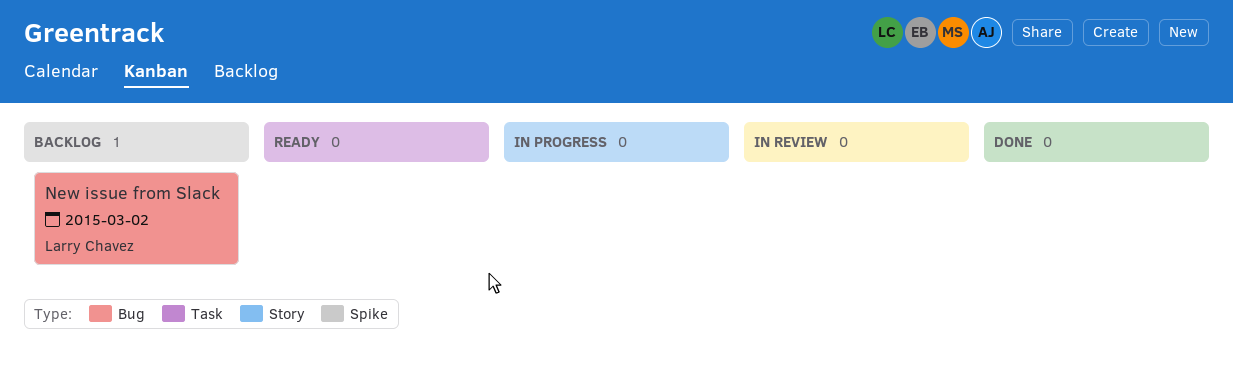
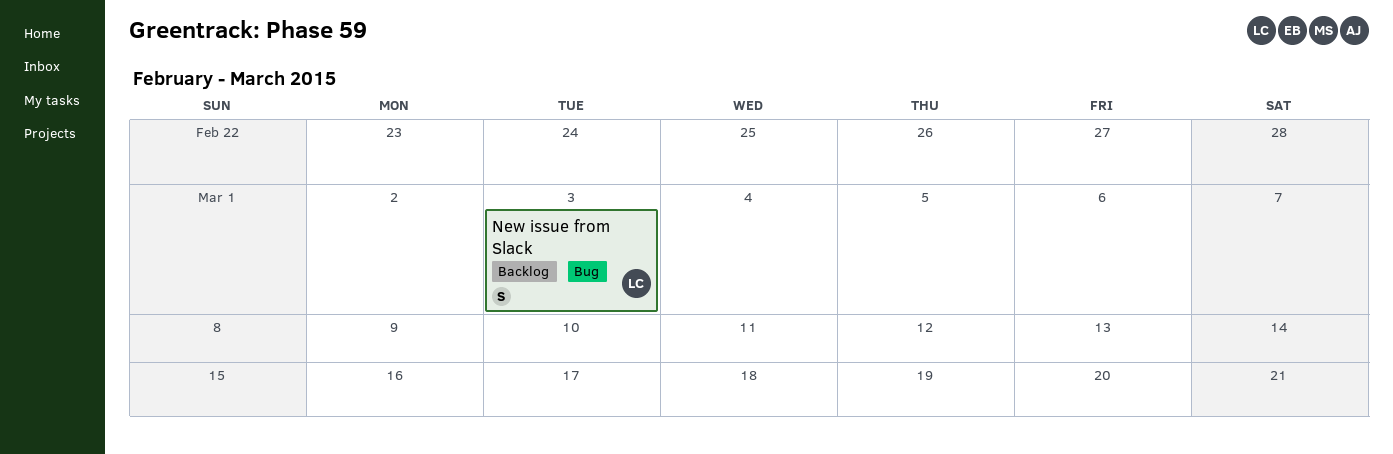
New issue from Slack, due: Mar 2 -> Mar 3

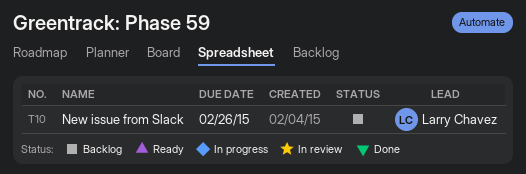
New issue from Slack, due: Mar 3 -> Feb 26

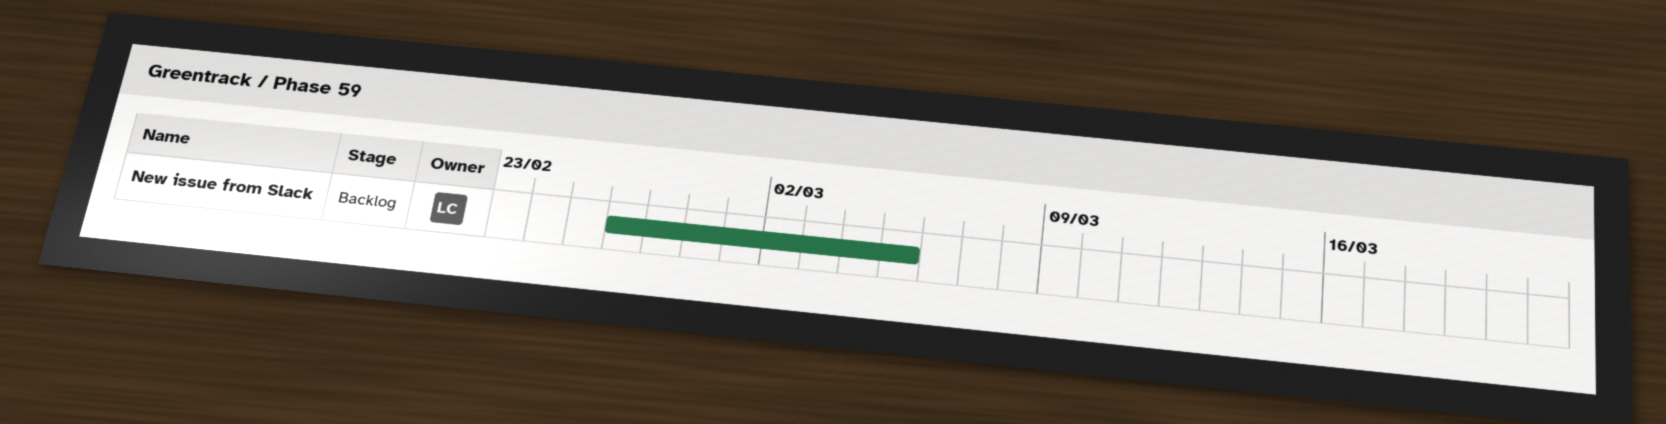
New issue from Slack, due: Feb 26 -> Mar 5

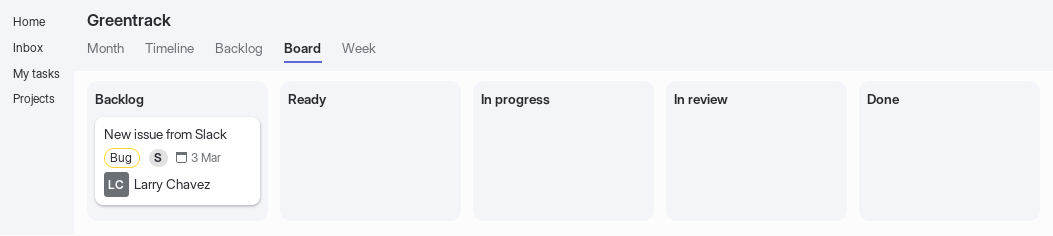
New issue from Slack, due: Mar 5 -> Mar 3

